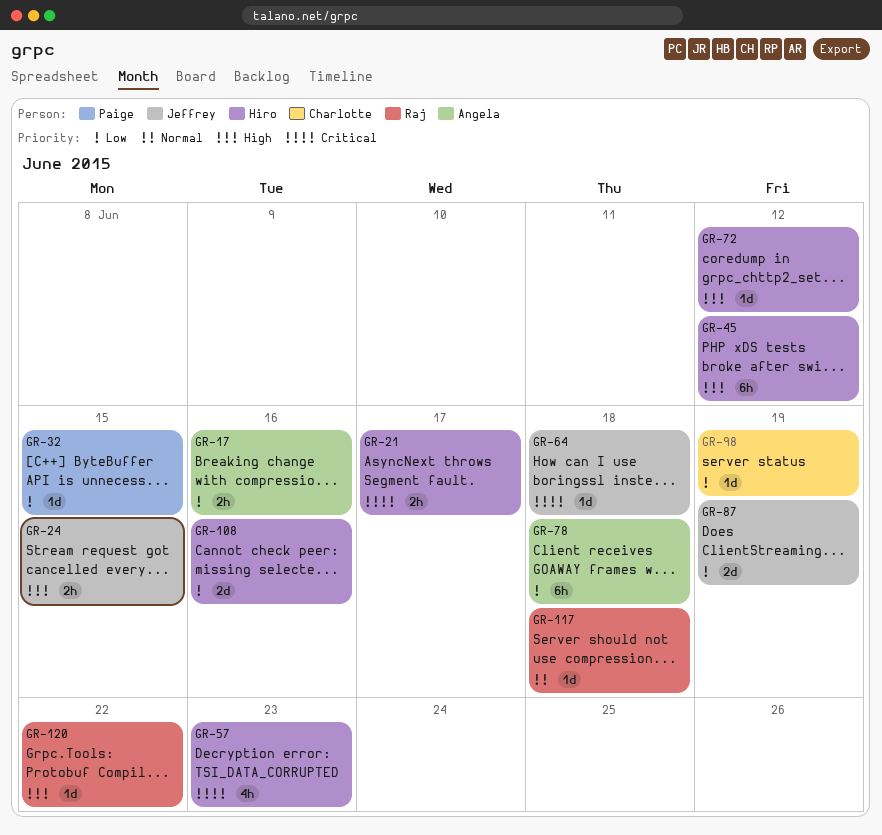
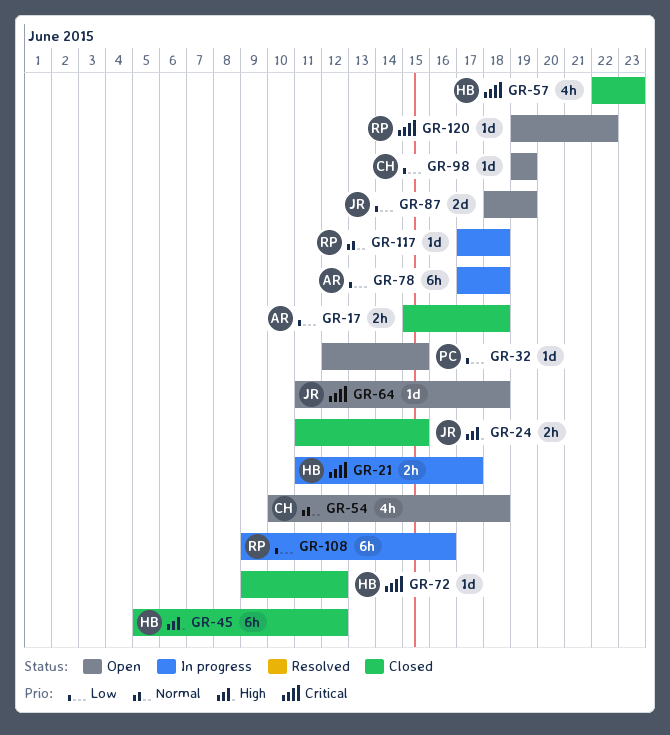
GR-17, due: Jun 16 -> Jun 18
GR-54: none -> present
GR-72, priority: High -> Critical
GR-108, owner: Hiro -> Raj
GR-108, estimate: 2d -> 6h
GR-120, priority: High -> Critical

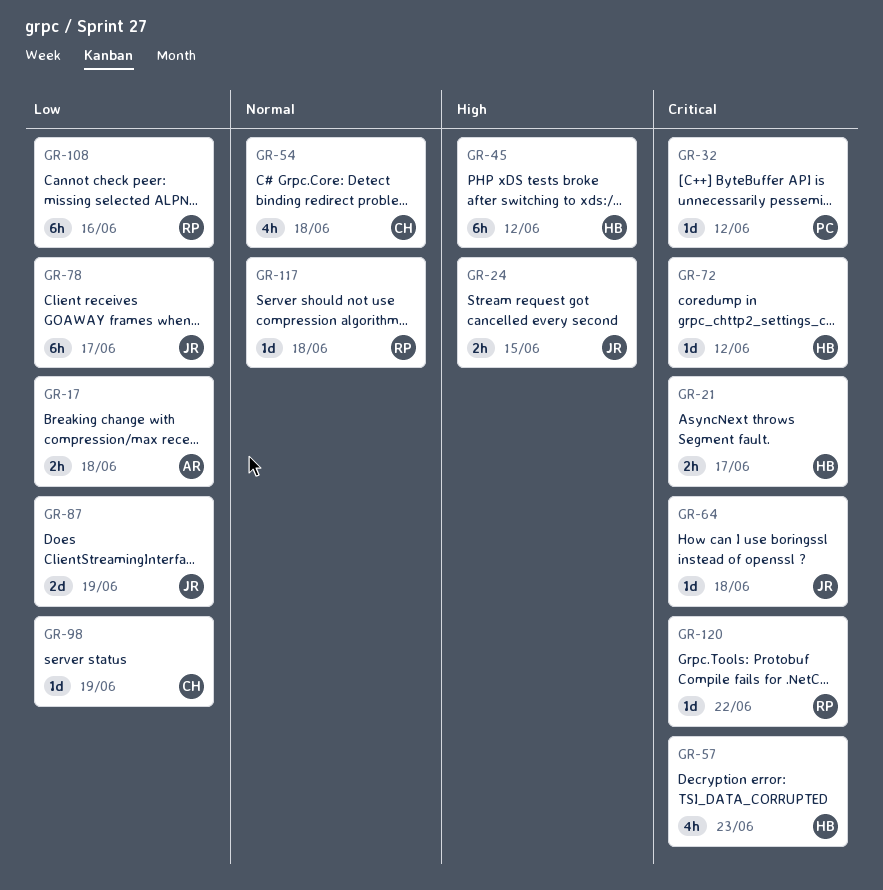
GR-32, priority: Low -> Critical
GR-32, due: Jun 15 -> Jun 12
GR-78, owner: AR -> JR
GR-78, due: Jun 18 -> Jun 17

